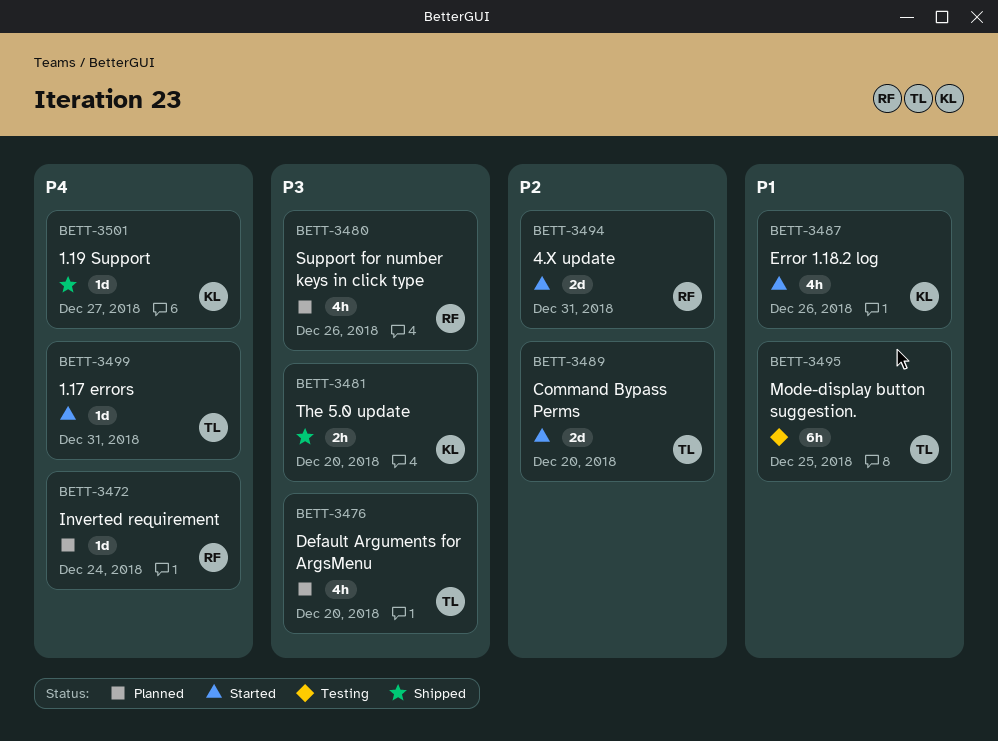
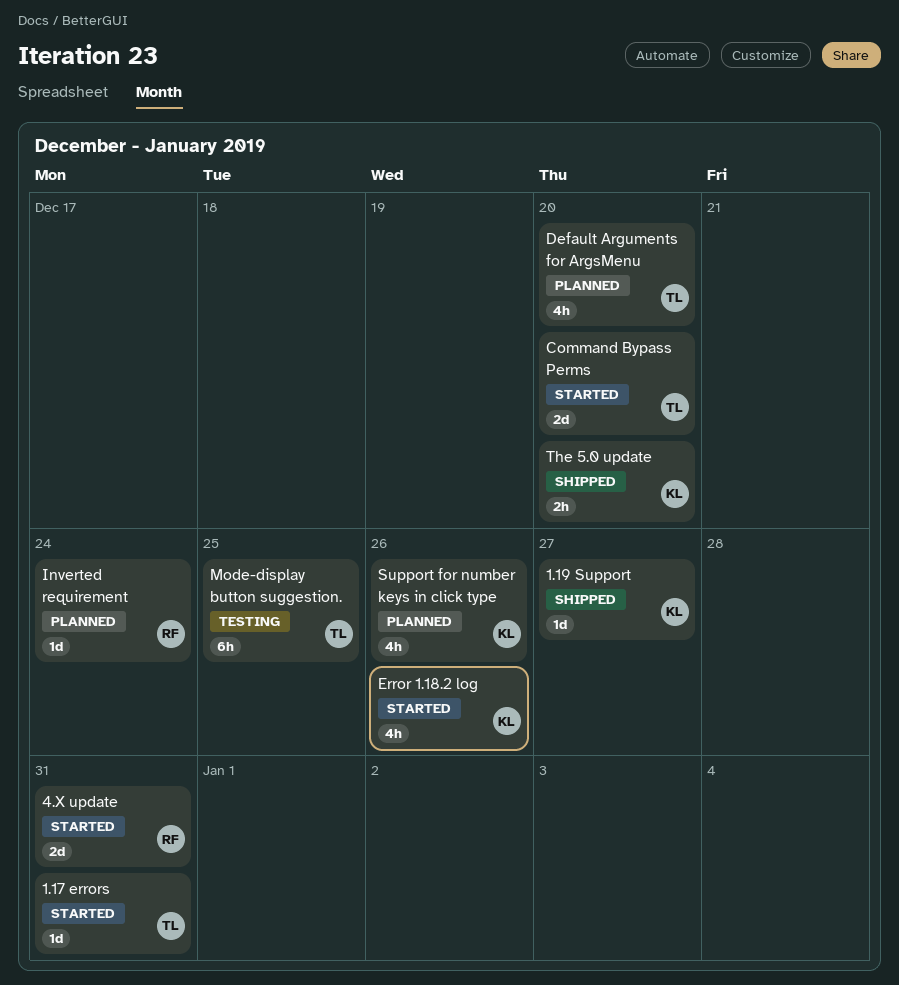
Support for number keys in click type, owner: RF -> KL

